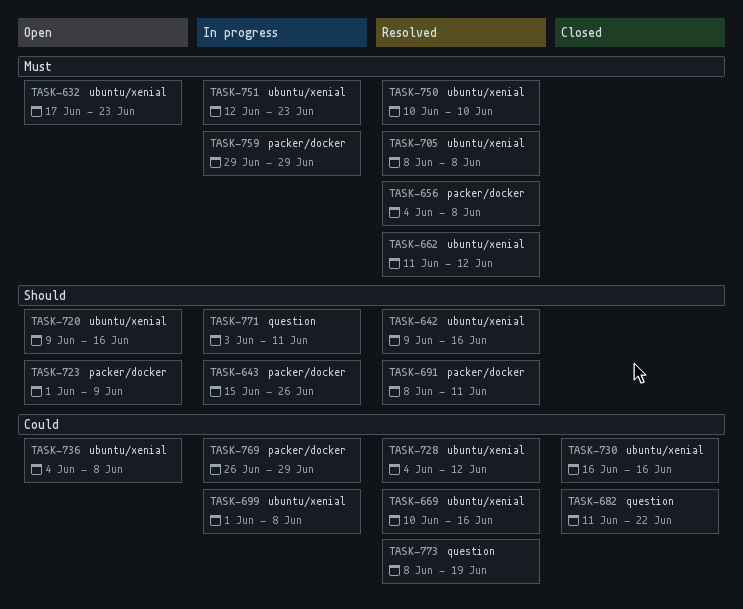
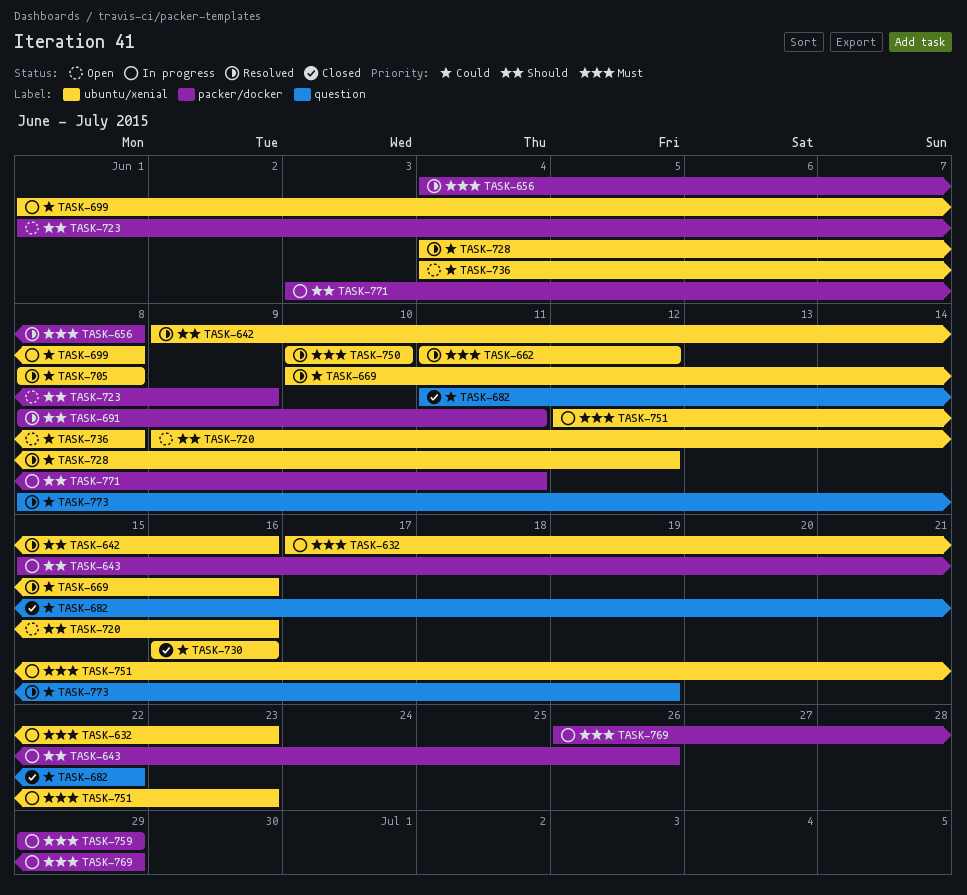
TASK-632, status: Open -> In progress
TASK-705, priority: Must -> Could
TASK-769, priority: Could -> Must
TASK-771, label: question -> packer/docker

